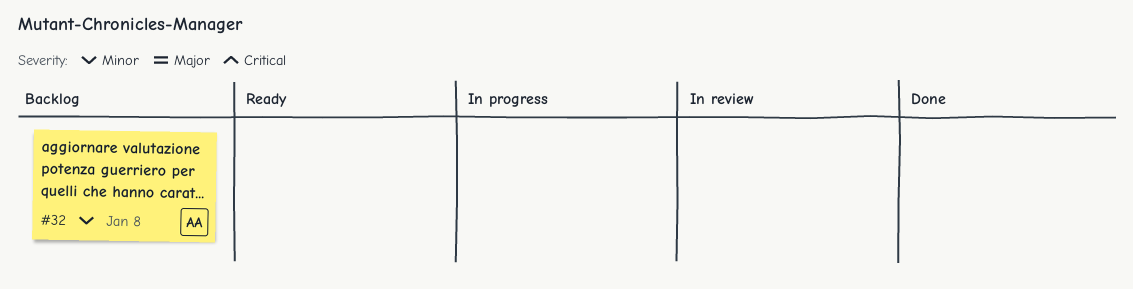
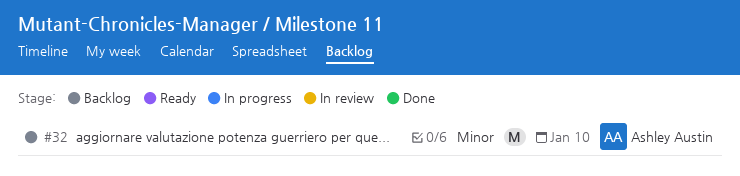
#32, due: Jan 8 -> Jan 10

